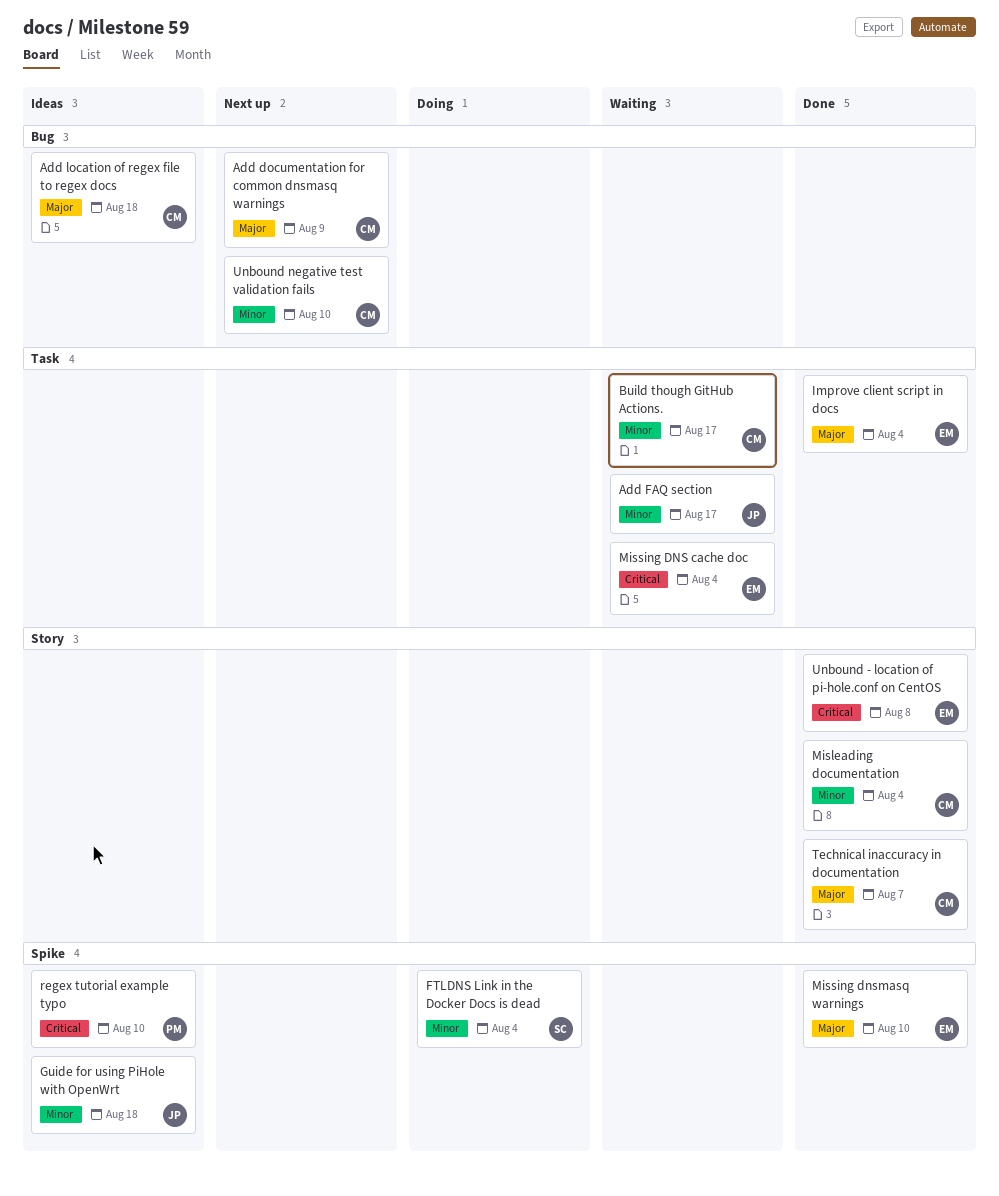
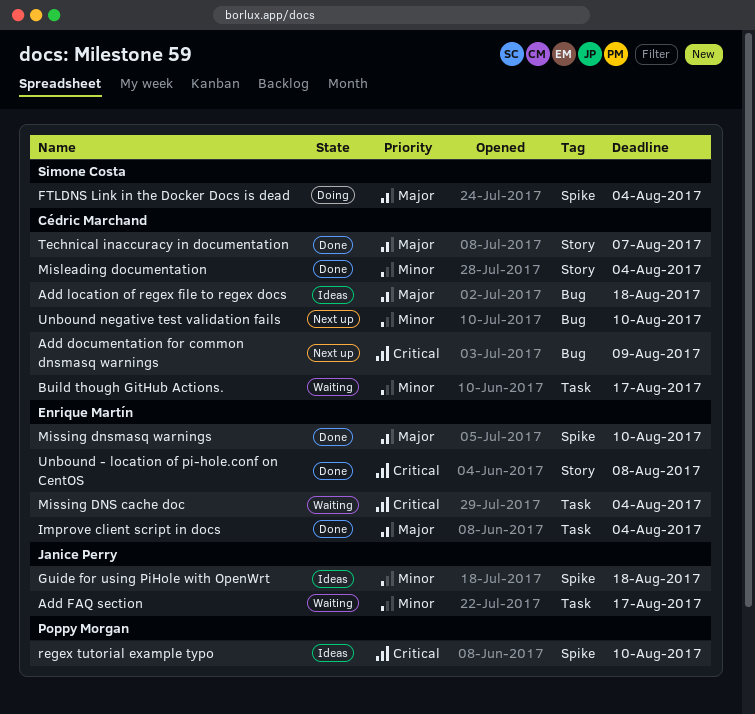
Add documentation for common dnsmasq warnings, priority: Major -> Critical
FTLDNS Link in the Docker Docs is dead, priority: Minor -> Major

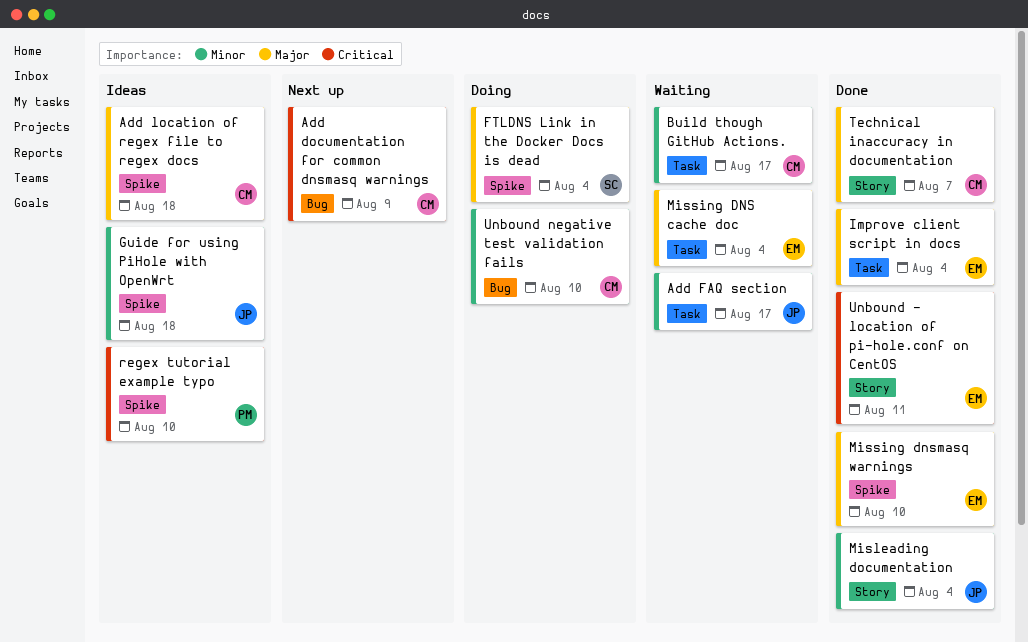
Add location of regex file to regex docs, label: Bug -> Spike
Misleading documentation, owner: Cédric Marchand -> Janice Perry
Missing DNS cache doc, priority: Critical -> Major
Unbound - location of pi-hole.conf on CentOS, due: Aug 8 -> Aug 11
Unbound negative test validation fails, status: Next up -> Doing

